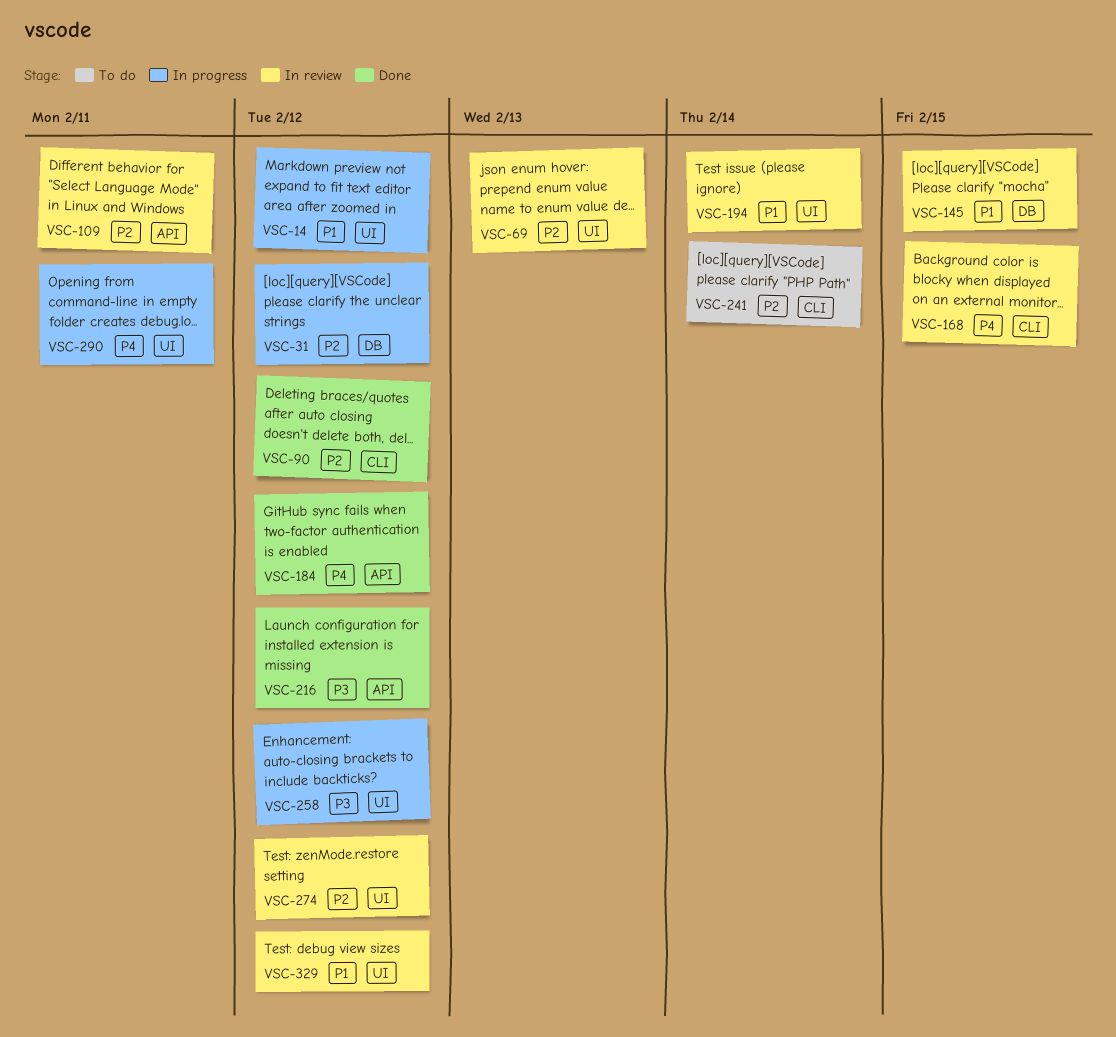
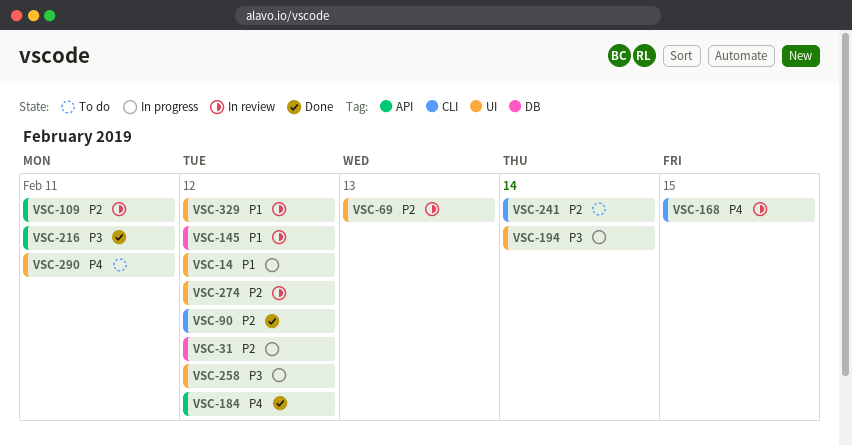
VSC-145, due: Feb 15 -> Feb 12
VSC-194, status: In review -> In progress
VSC-194, priority: P1 -> P3
VSC-216, due: Feb 12 -> Feb 11
VSC-290, status: In progress -> To do

